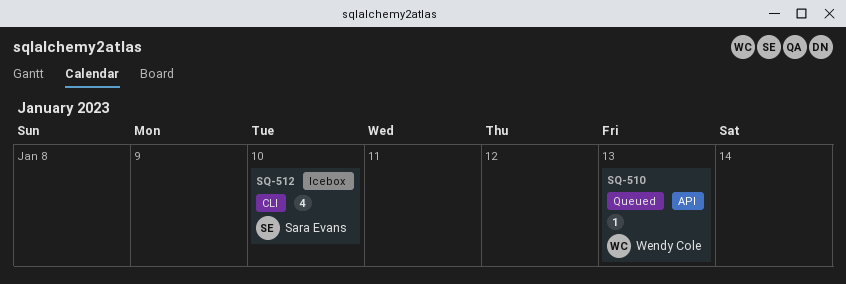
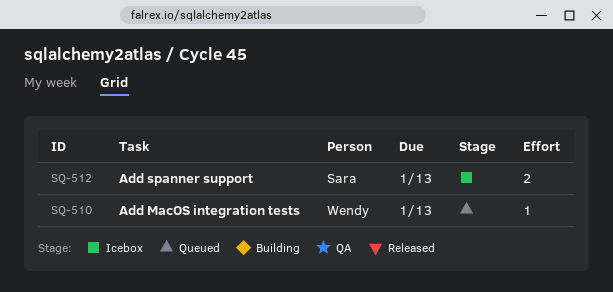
SQ-512, estimate: 4 -> 2
SQ-512, due: Jan 10 -> Jan 13

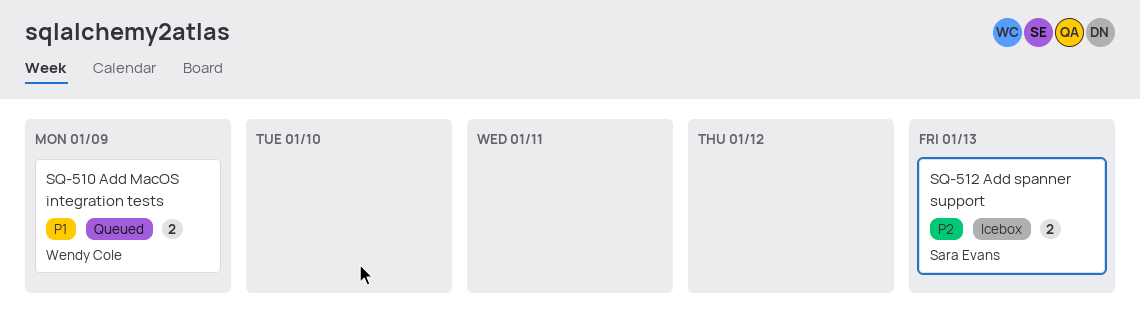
SQ-510, estimate: 1 -> 2
SQ-510, due: Jan 13 -> Jan 9

